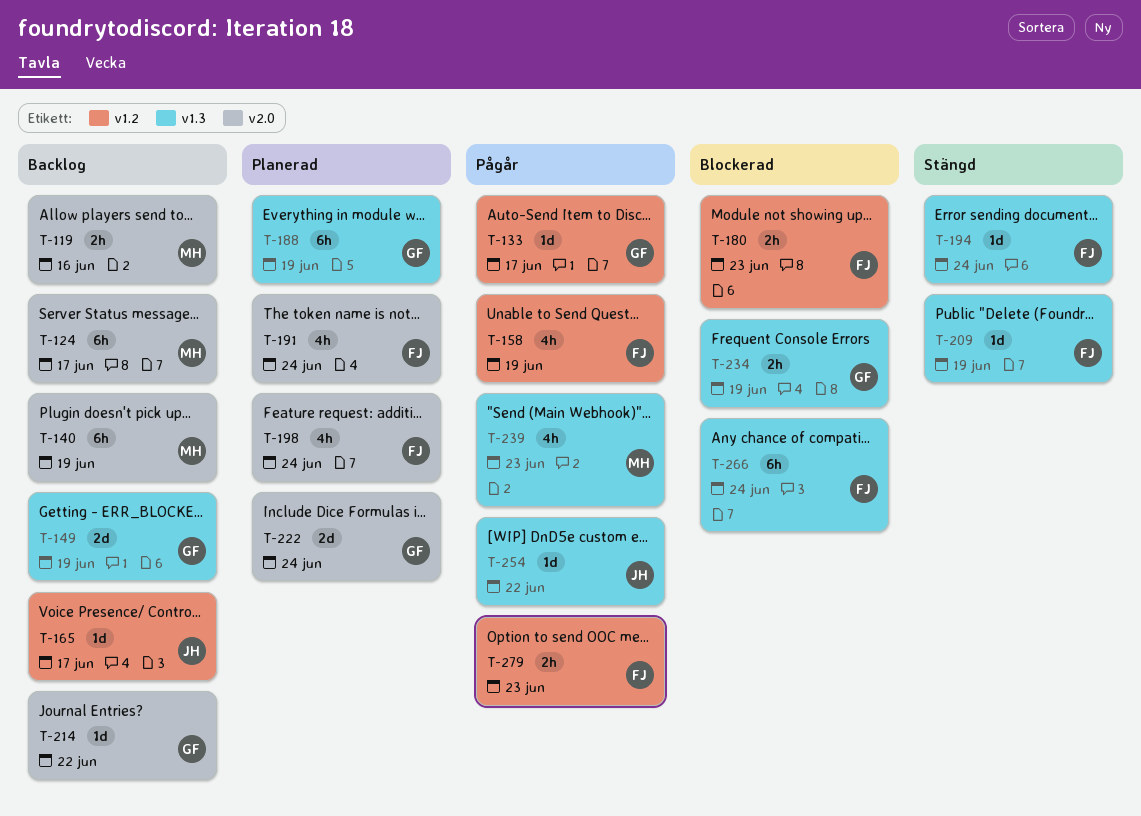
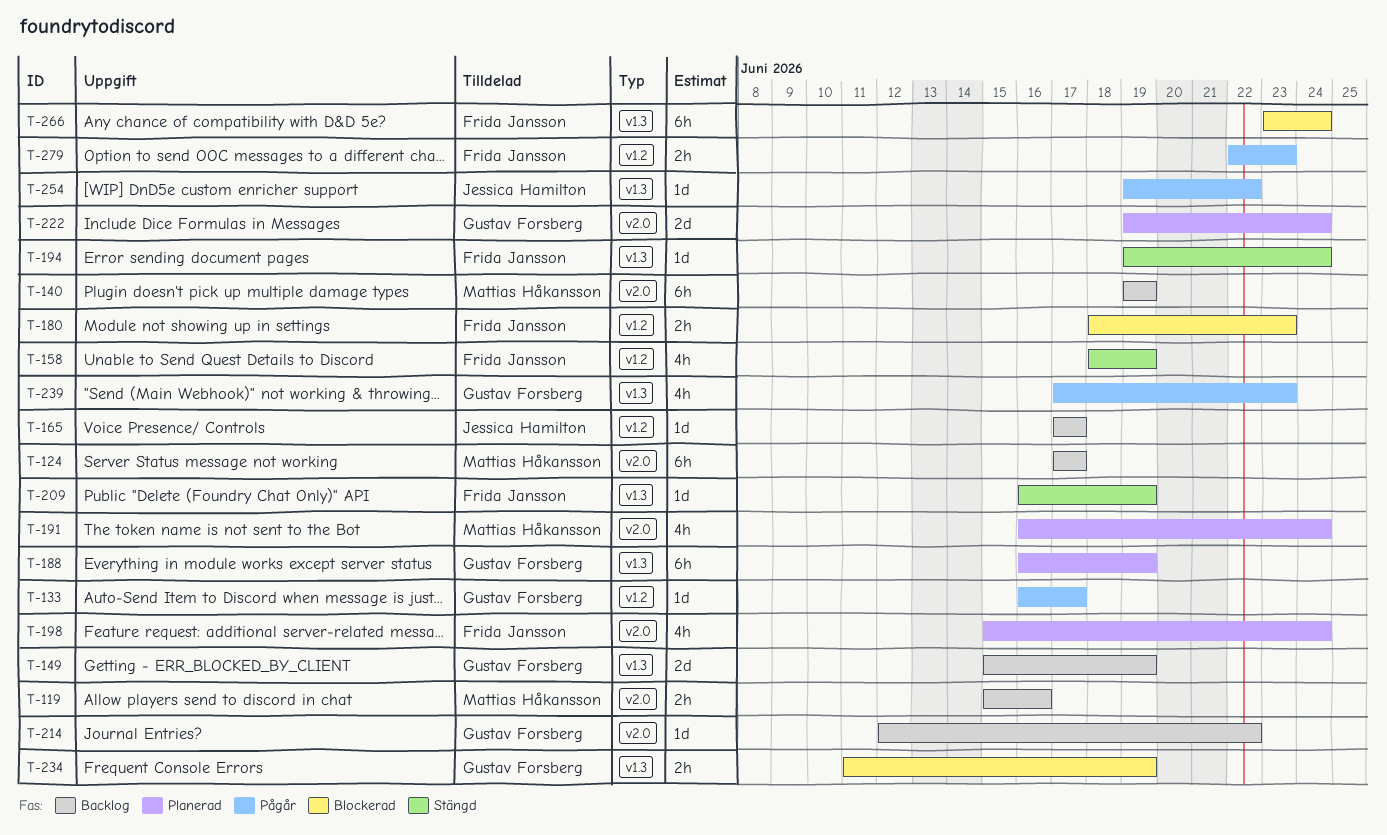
T-158, status: Pågår -> Stängd
T-191, owner: Frida Jansson -> Mattias Håkansson
T-239, owner: Mattias Håkansson -> Gustav Forsberg

